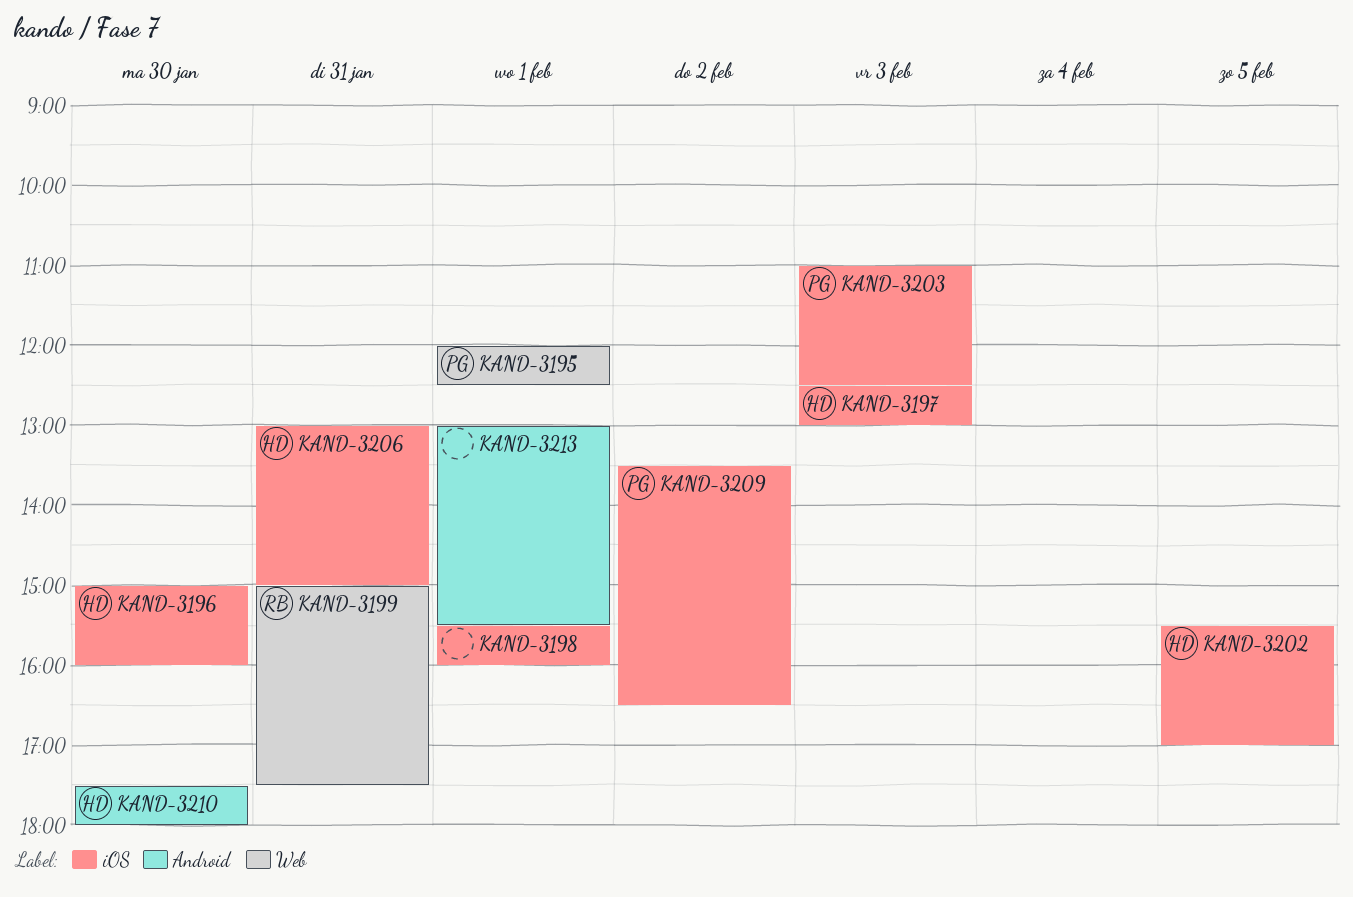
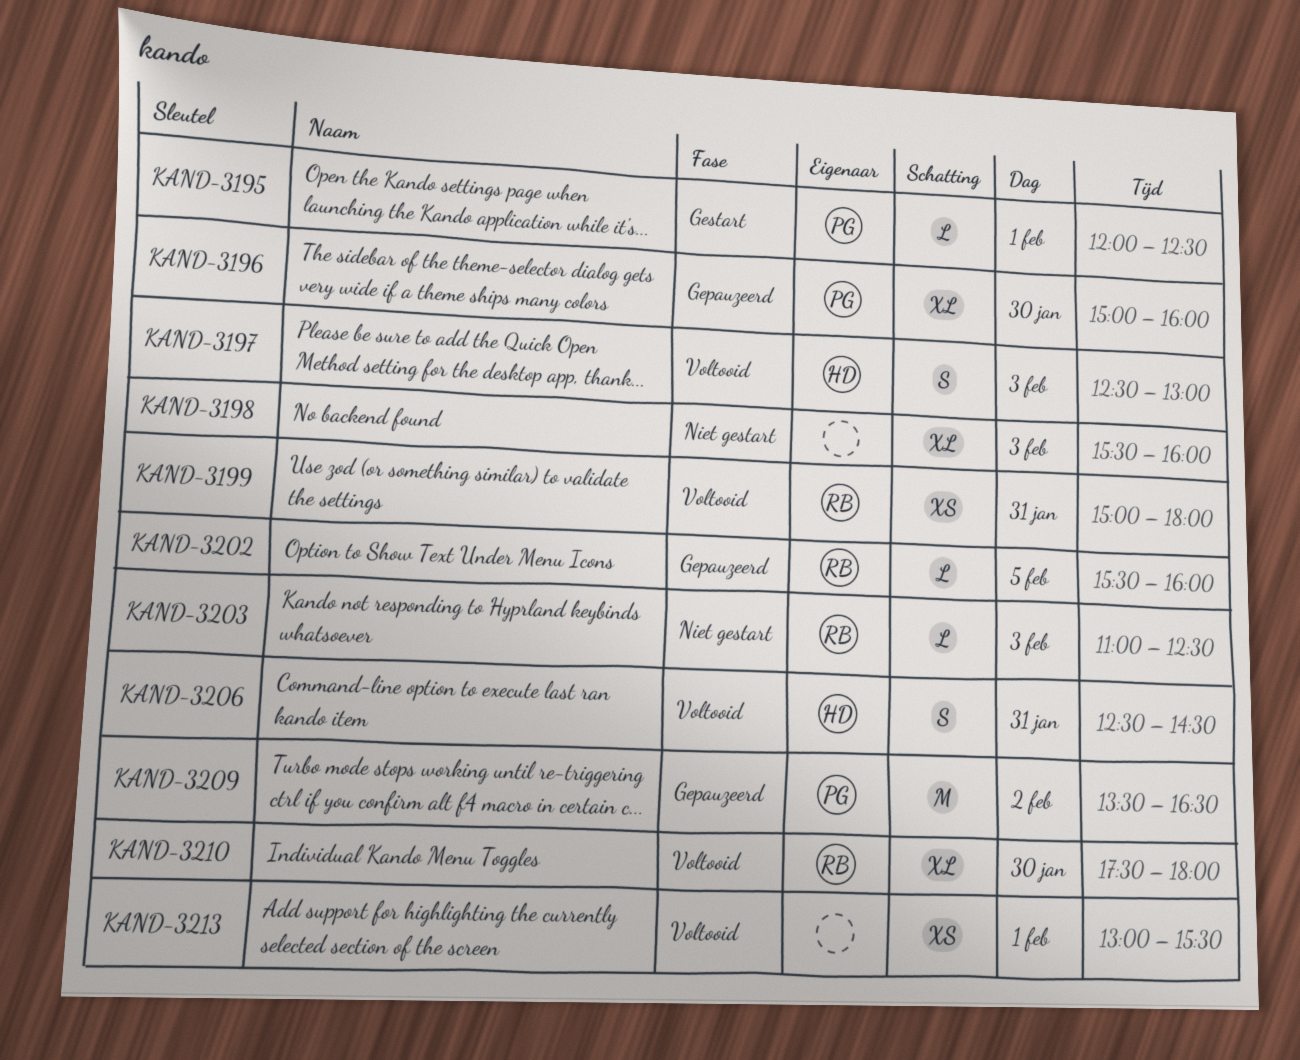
KAND-3196, owner: HD -> PG
KAND-3198, day: Feb 1 -> Feb 3
KAND-3199, ends: 17:30 -> 18:00
KAND-3202, owner: HD -> RB
KAND-3202, ends: 17:00 -> 16:00
KAND-3203, owner: PG -> RB
KAND-3206, begins: 13:00 -> 12:30
KAND-3206, ends: 15:00 -> 14:30
KAND-3210, owner: HD -> RB

